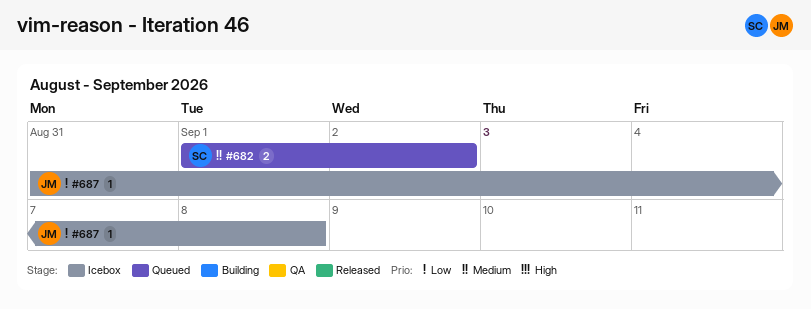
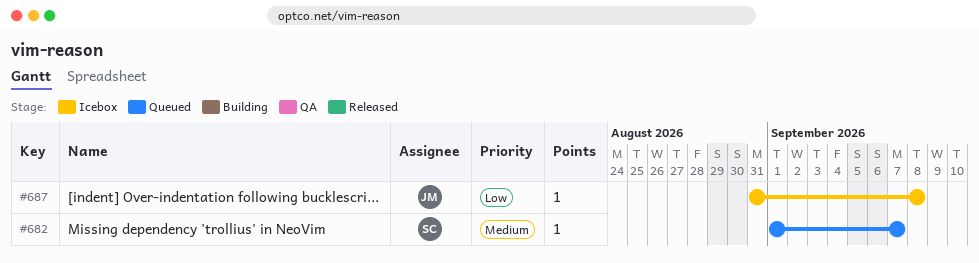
#682, estimate: 2 -> 1
#682, due: Sep 2 -> Sep 7

